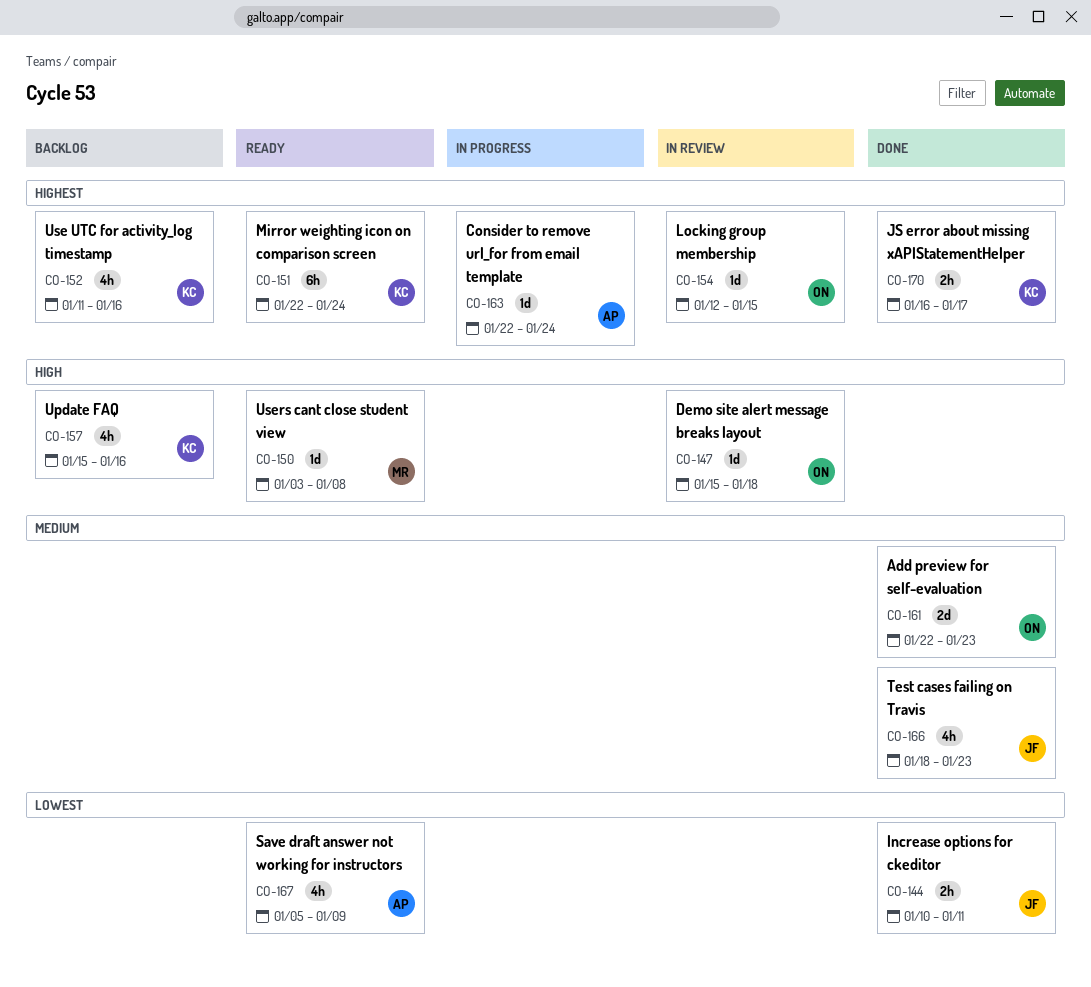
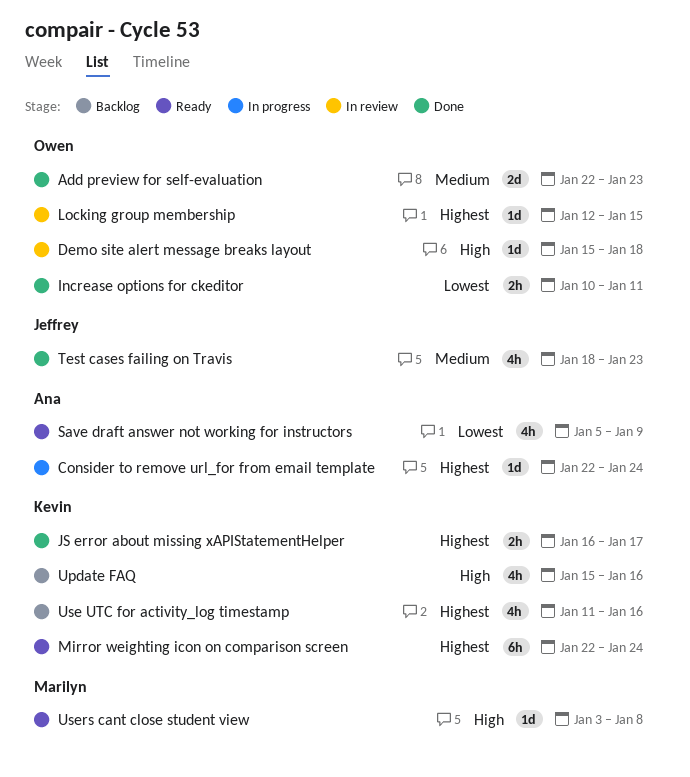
Increase options for ckeditor, owner: Jeffrey -> Owen

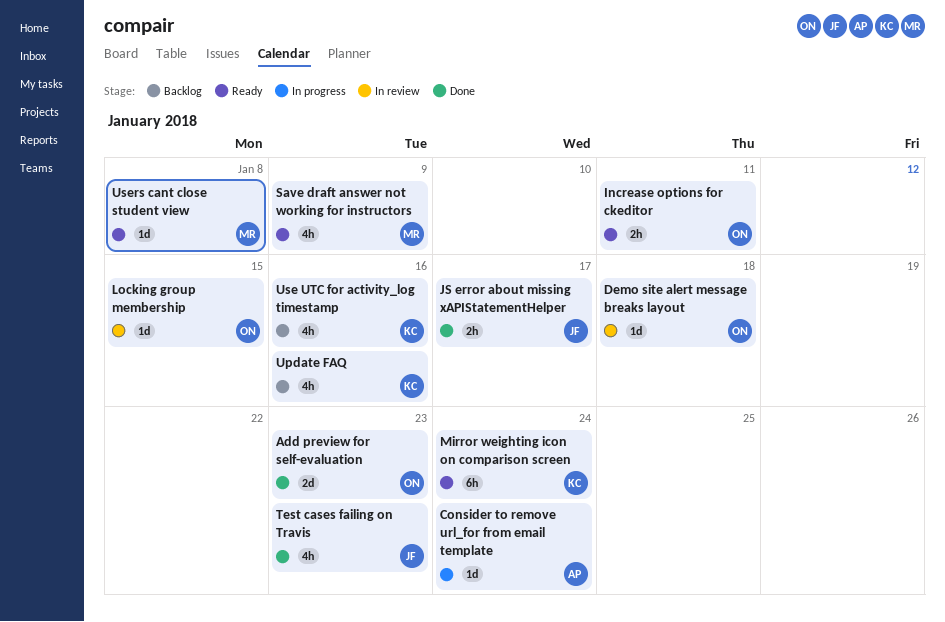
Increase options for ckeditor, status: Done -> Ready
JS error about missing xAPIStatementHelper, owner: Kevin -> Jeffrey
Save draft answer not working for instructors, owner: Ana -> Marilyn

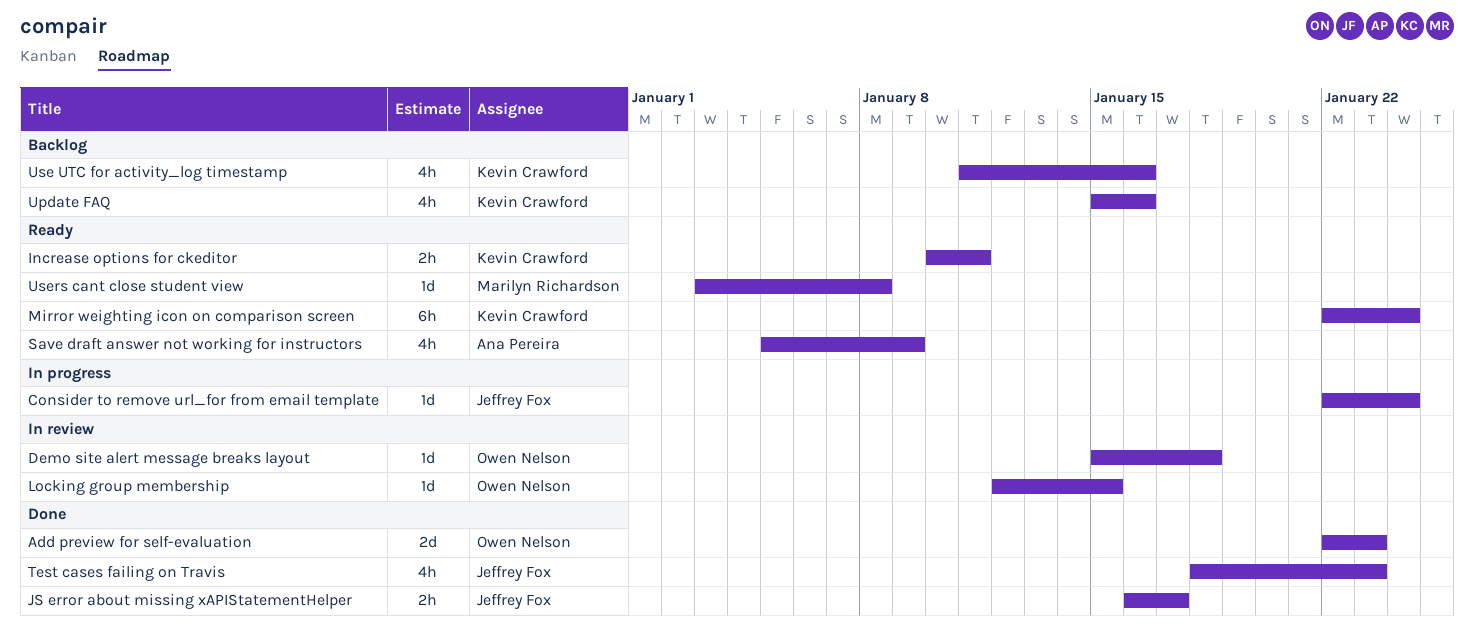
Consider to remove url_for from email template, owner: Ana Pereira -> Jeffrey Fox
Increase options for ckeditor, owner: Owen Nelson -> Kevin Crawford
Save draft answer not working for instructors, owner: Marilyn Richardson -> Ana Pereira

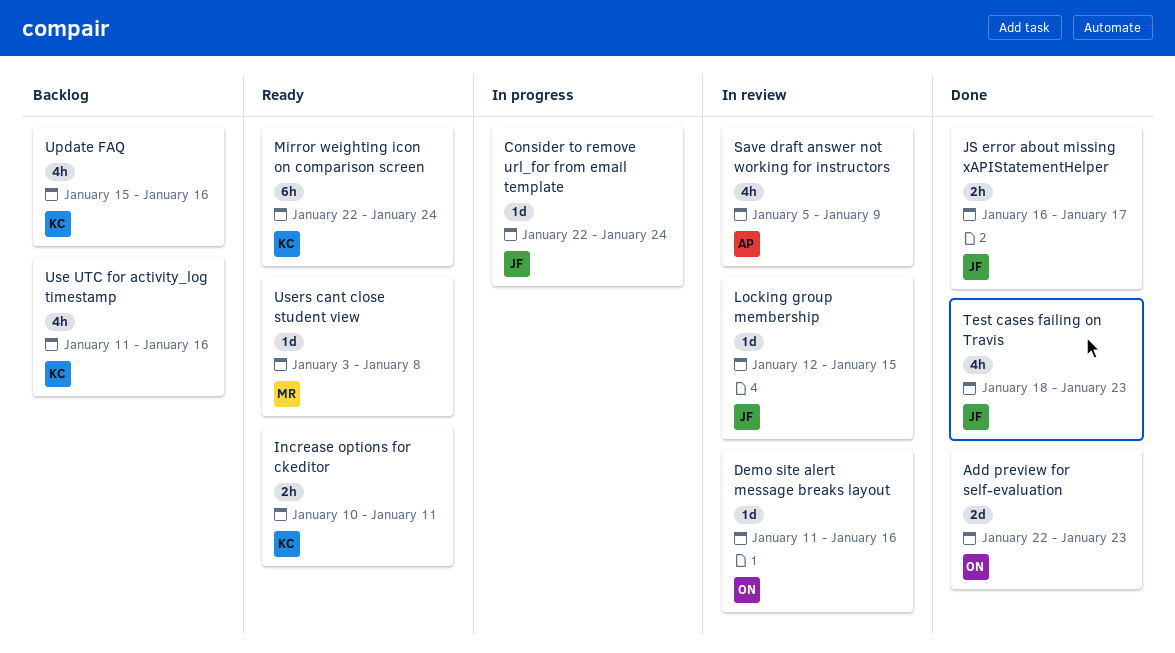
Demo site alert message breaks layout, start: Jan 15 -> Jan 11
Demo site alert message breaks layout, due: Jan 18 -> Jan 16
Locking group membership, owner: Owen Nelson -> Jeffrey Fox
Save draft answer not working for instructors, status: Ready -> In review

